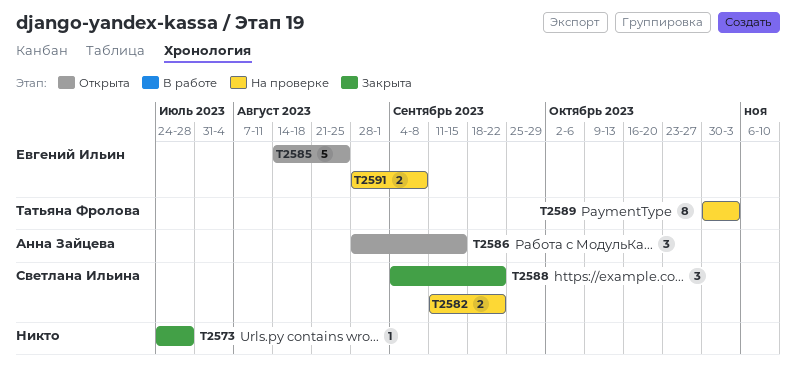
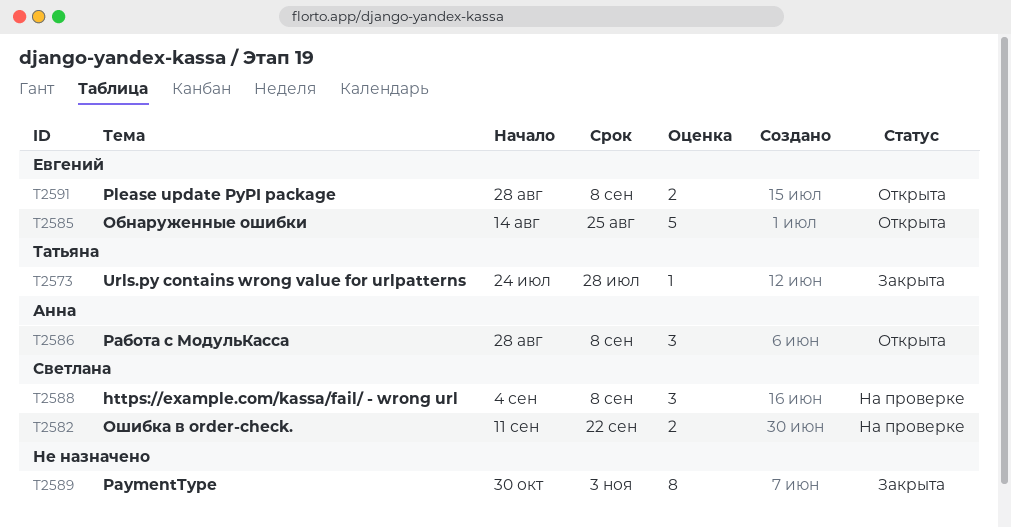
T2573, owner: none -> Татьяна Фролова
T2586, due: Sep 15 -> Sep 8
T2588, status: Закрыта -> На проверке
T2588, due: Sep 22 -> Sep 8
T2589, status: На проверке -> Закрыта
T2589, owner: Татьяна Фролова -> none
T2591, status: На проверке -> Открыта

